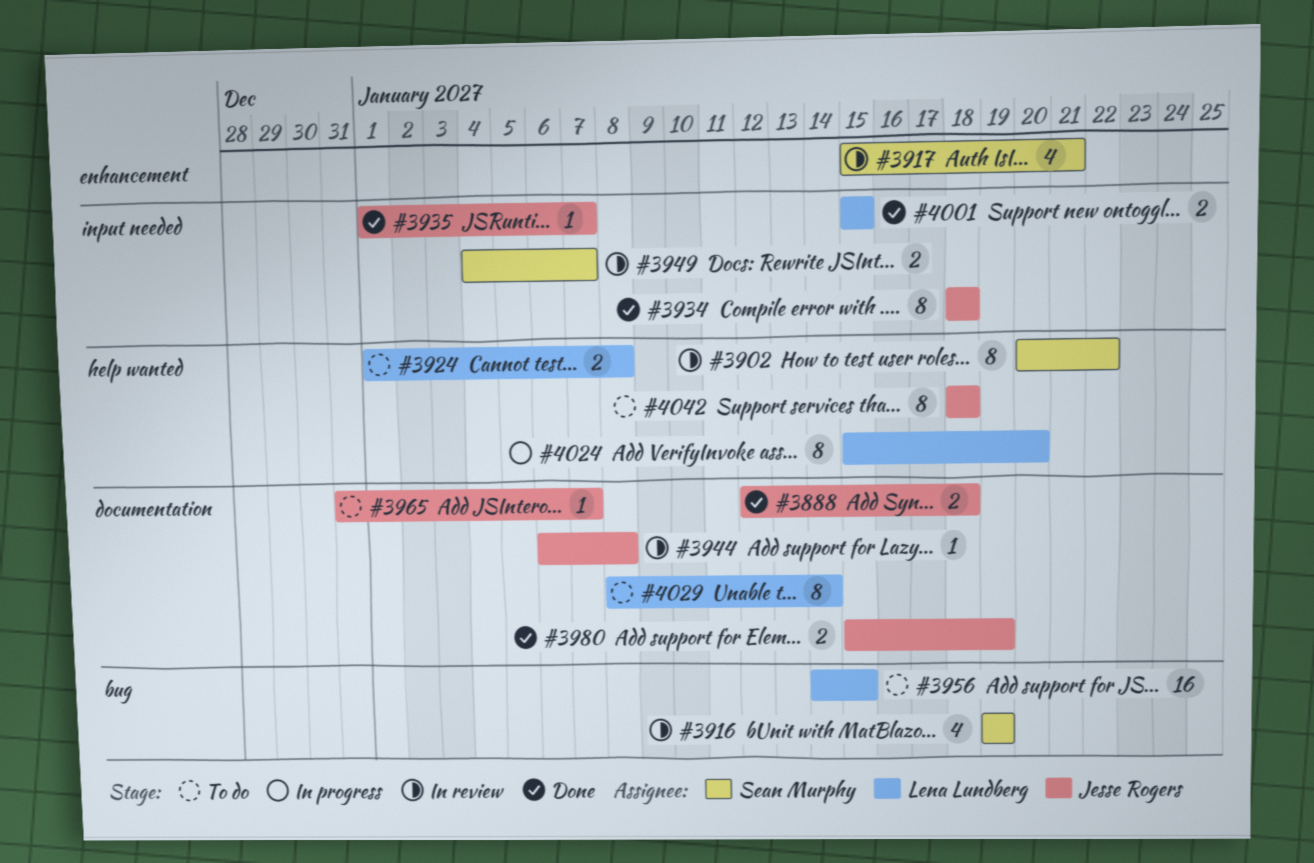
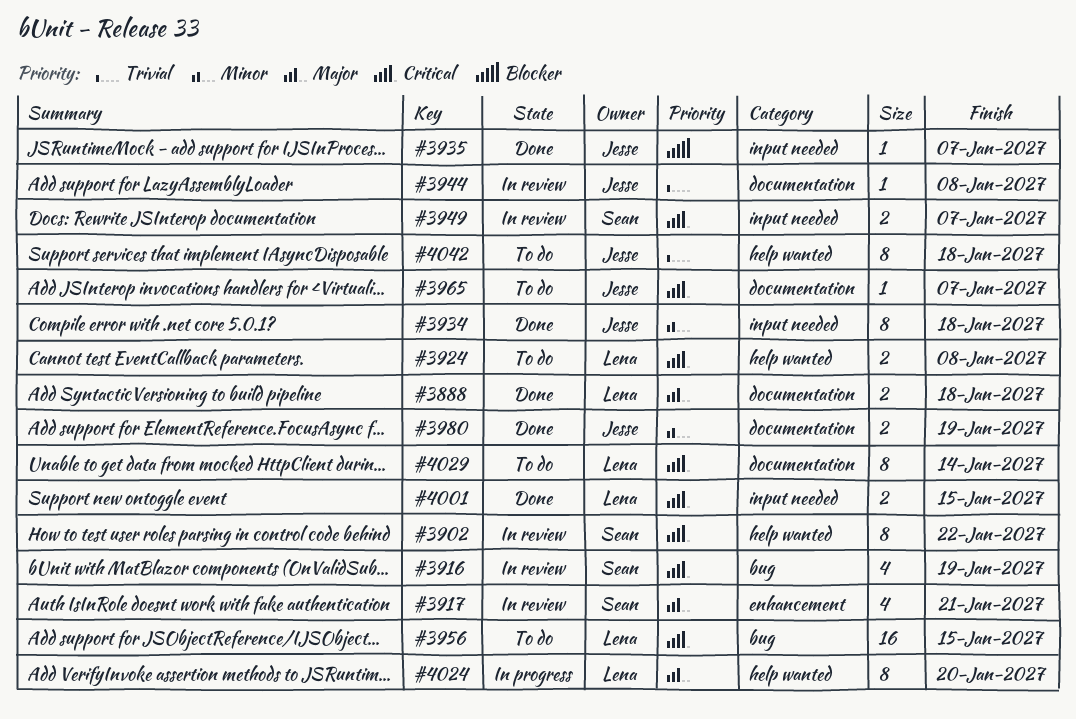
#3888, owner: Jesse Rogers -> Lena Lundberg

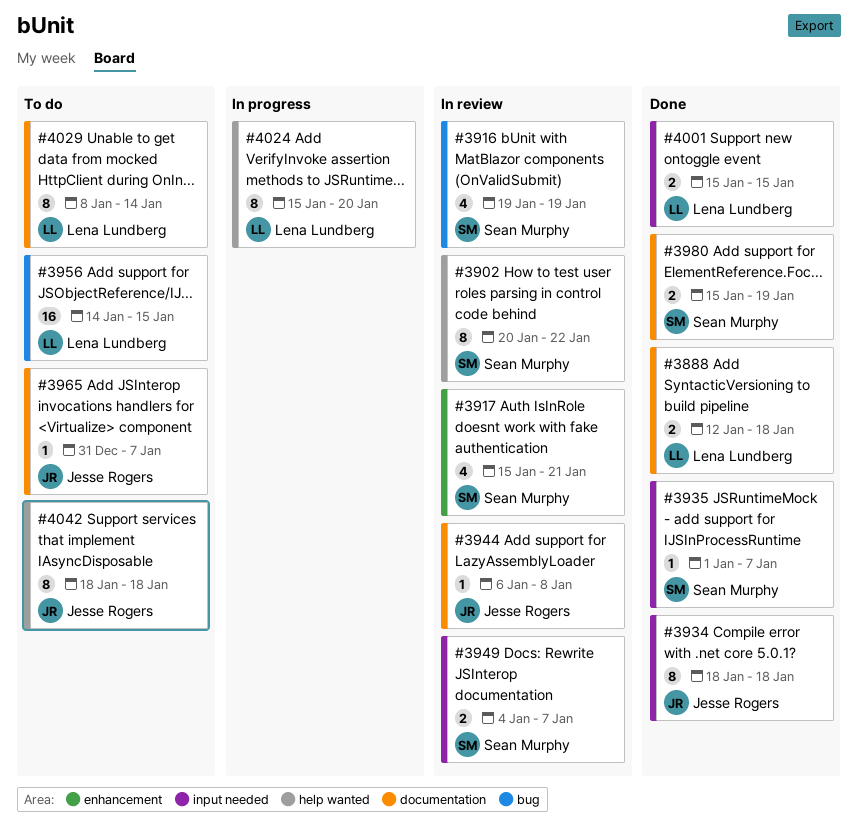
#3924: present -> none
#3935, owner: Jesse Rogers -> Sean Murphy
#3980, owner: Jesse Rogers -> Sean Murphy

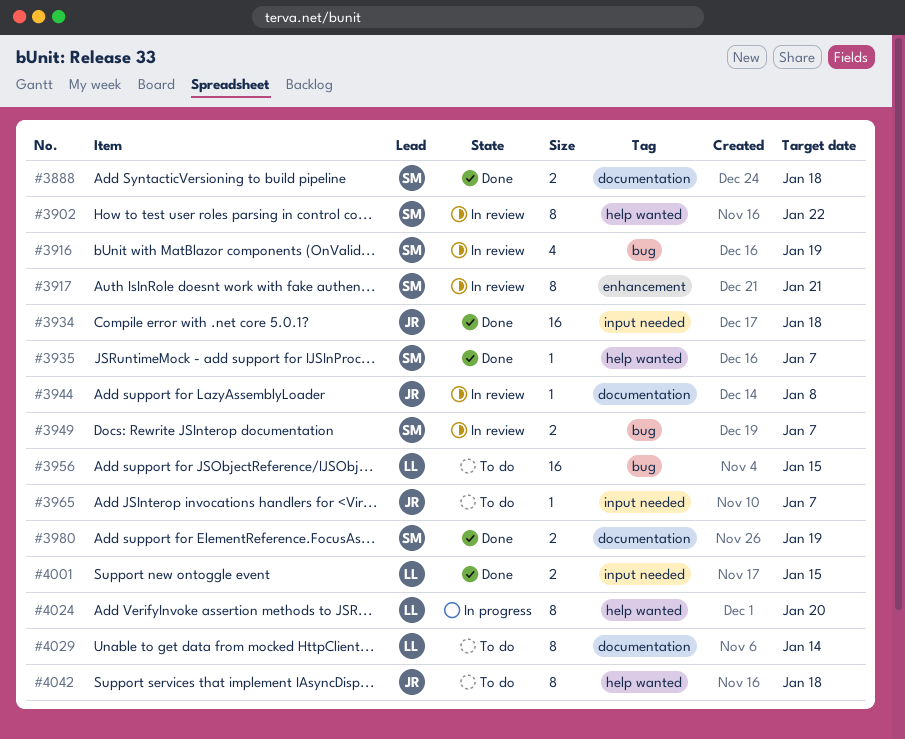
#3888, owner: Lena Lundberg -> Sean Murphy
#3917, estimate: 4 -> 8
#3934, estimate: 8 -> 16
#3935, label: input needed -> help wanted
#3949, label: input needed -> bug
#3965, label: documentation -> input needed

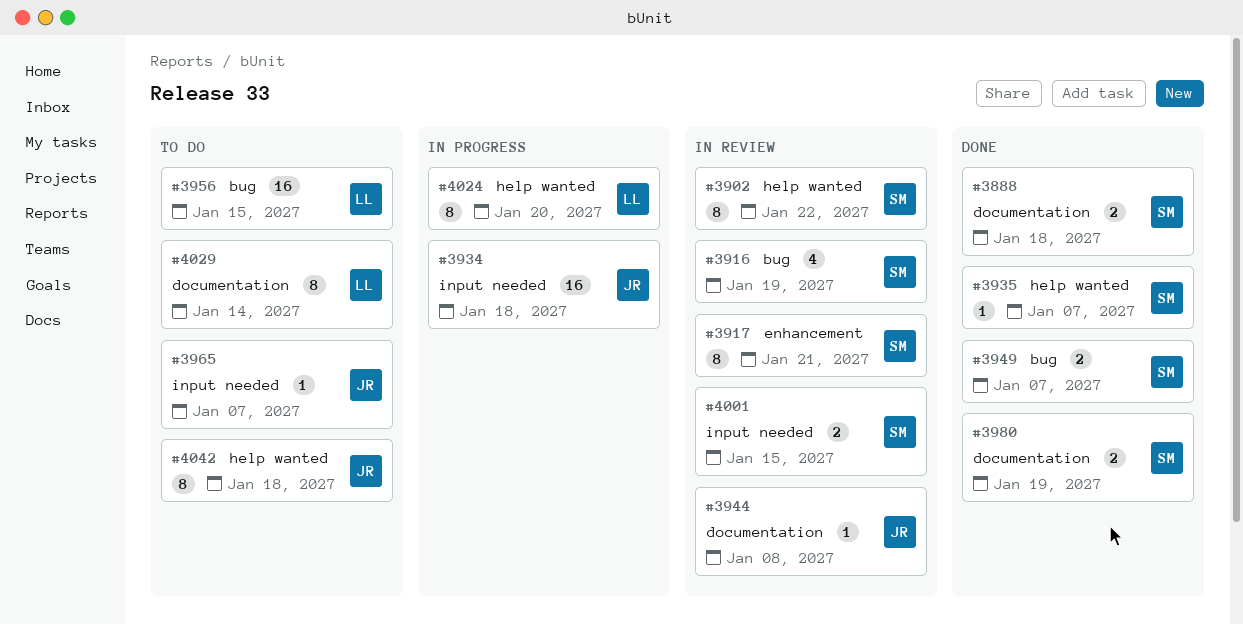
#3934, status: Done -> In progress
#3949, status: In review -> Done
#4001, status: Done -> In review
#4001, owner: LL -> SM

